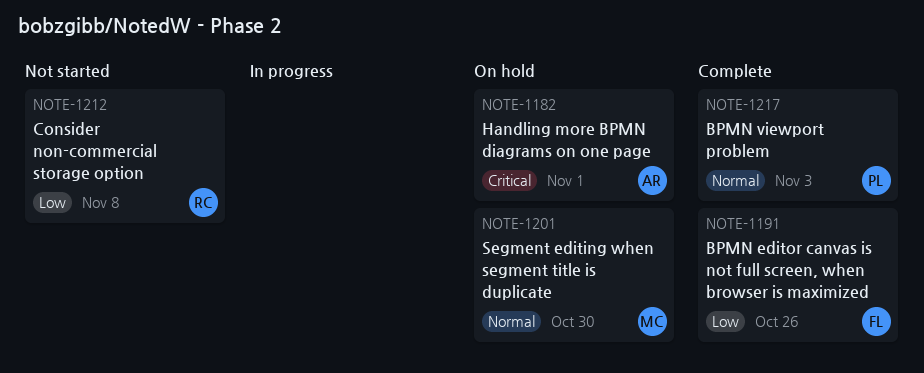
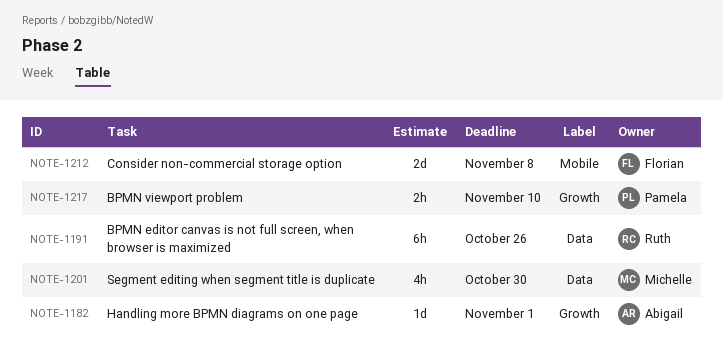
NOTE-1191, owner: Florian -> Ruth
NOTE-1212, owner: Ruth -> Florian
NOTE-1217, due: Nov 3 -> Nov 10

